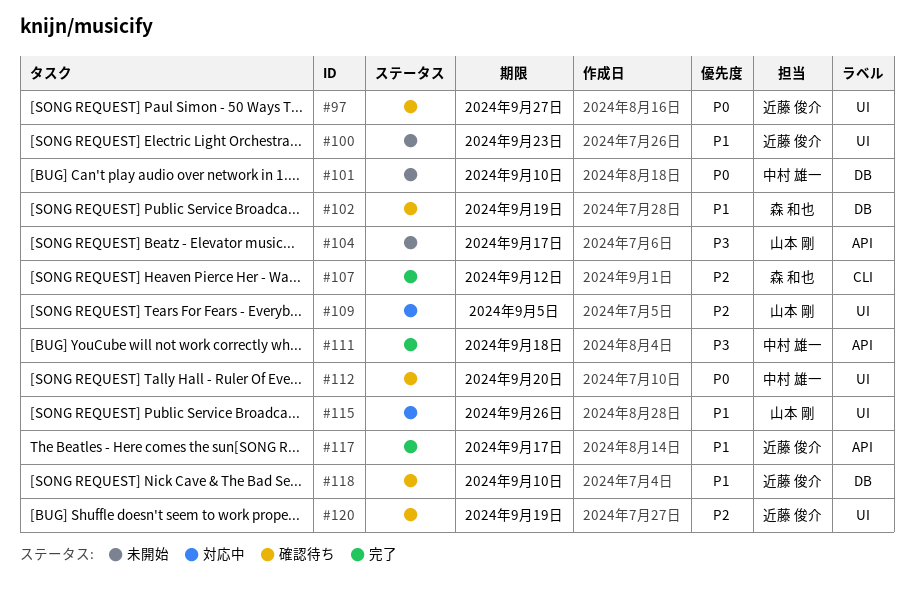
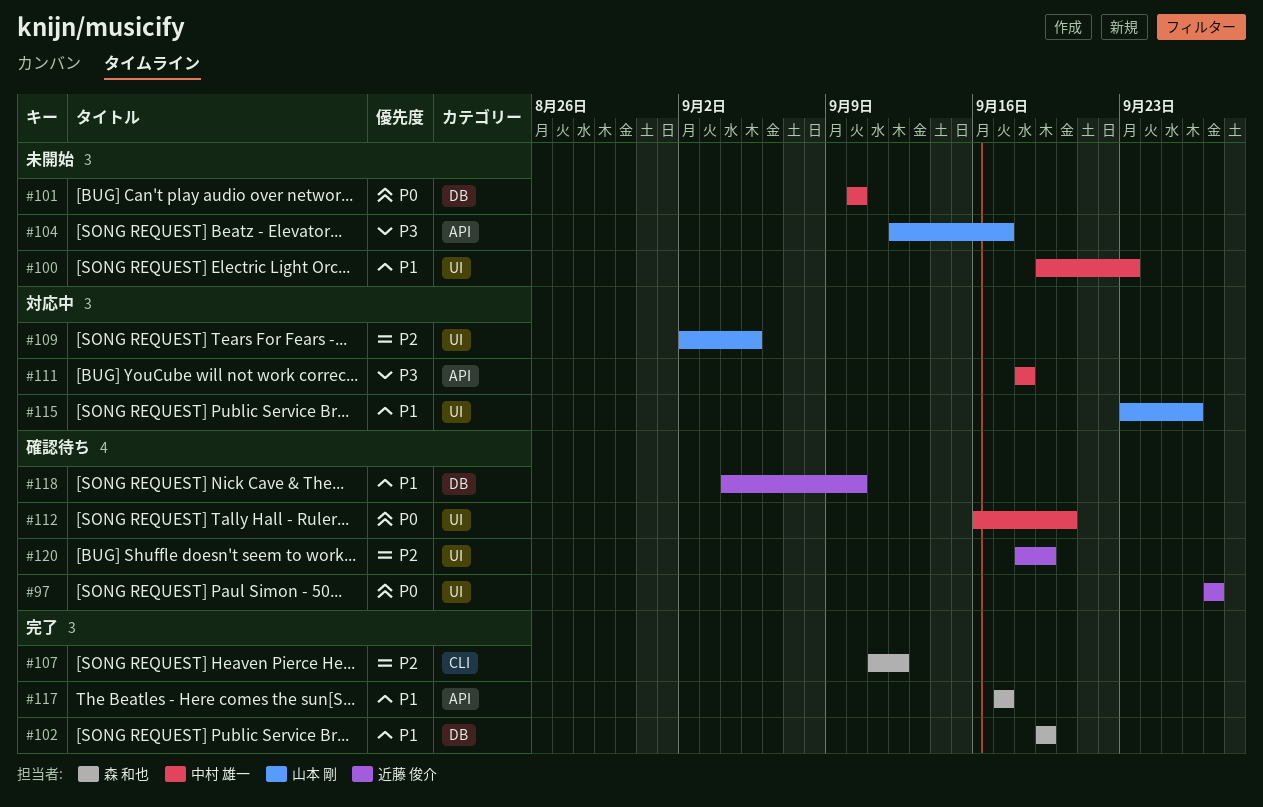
#100, owner: 近藤 俊介 -> 中村 雄一
#102, status: 確認待ち -> 完了
#111, status: 完了 -> 対応中
#117, owner: 近藤 俊介 -> 森 和也

